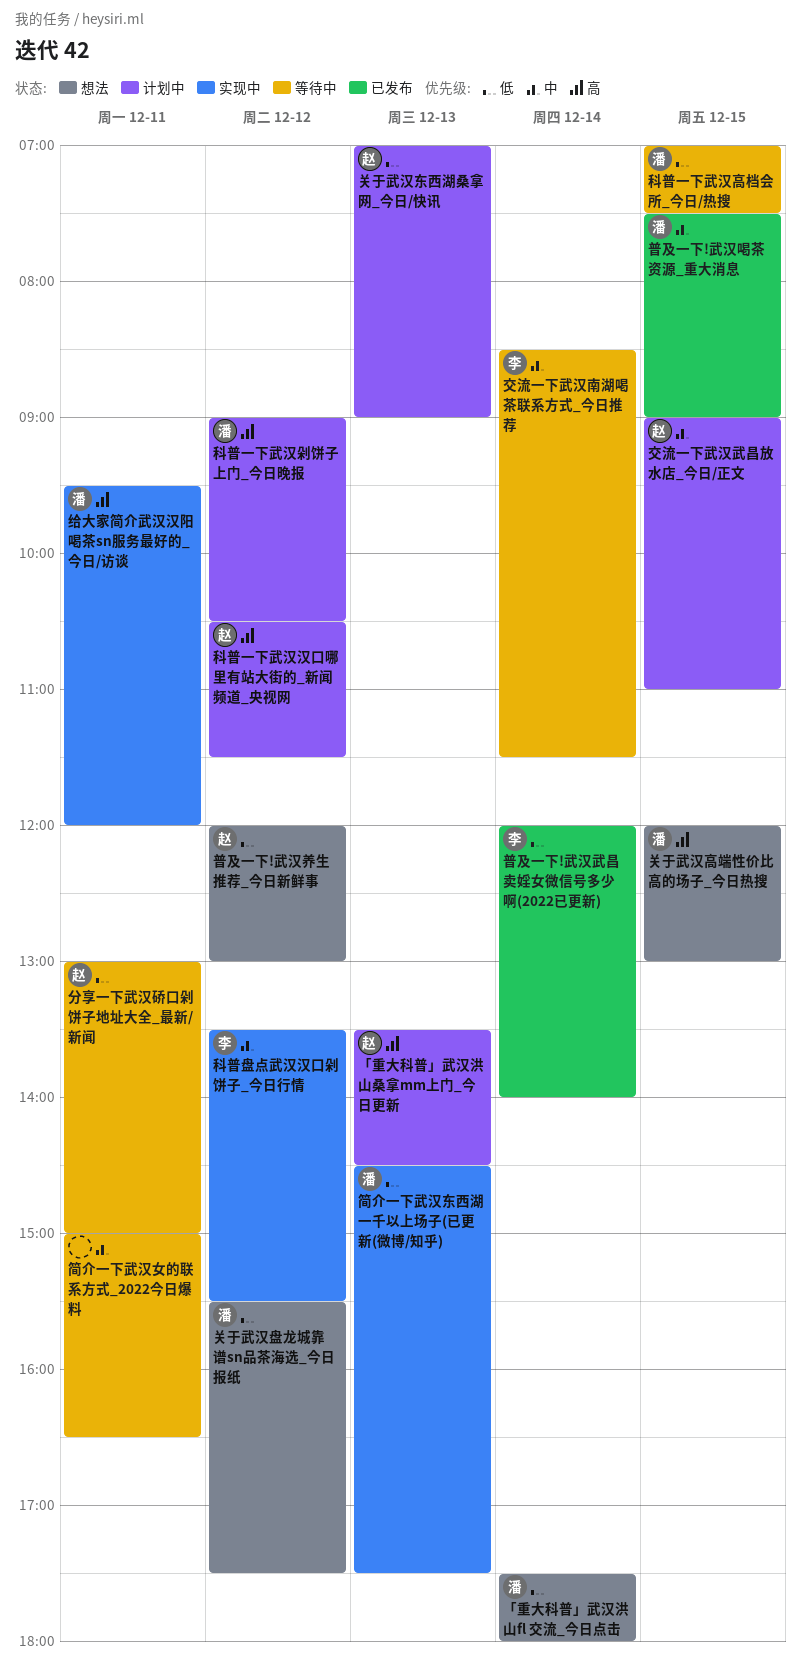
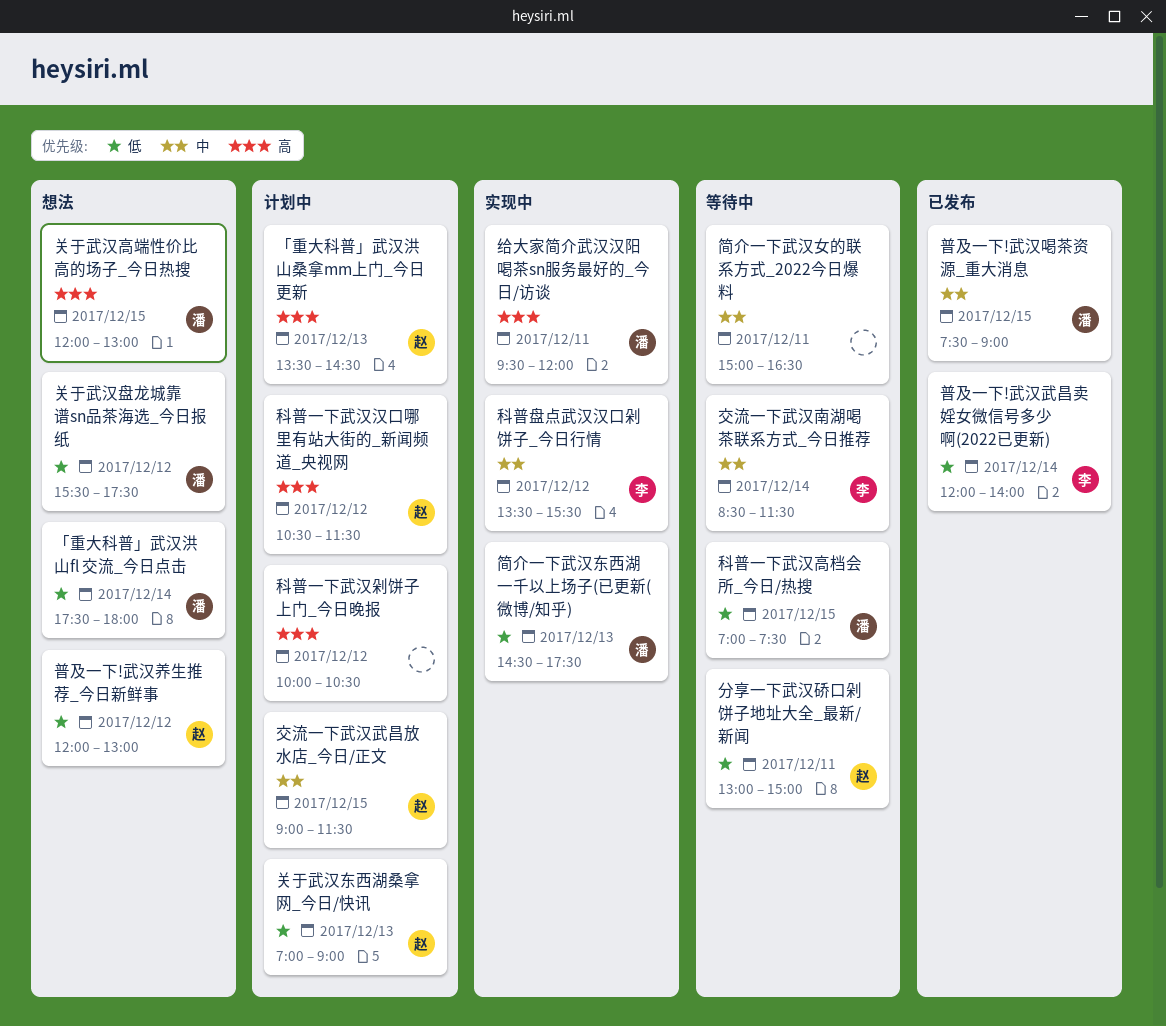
交流一下武汉武昌放水店_今日/正文, ends: 11:00 -> 11:30
科普一下武汉剁饼子上门_今日晚报, owner: 潘 -> none
科普一下武汉剁饼子上门_今日晚报, begins: 09:00 -> 10:00

